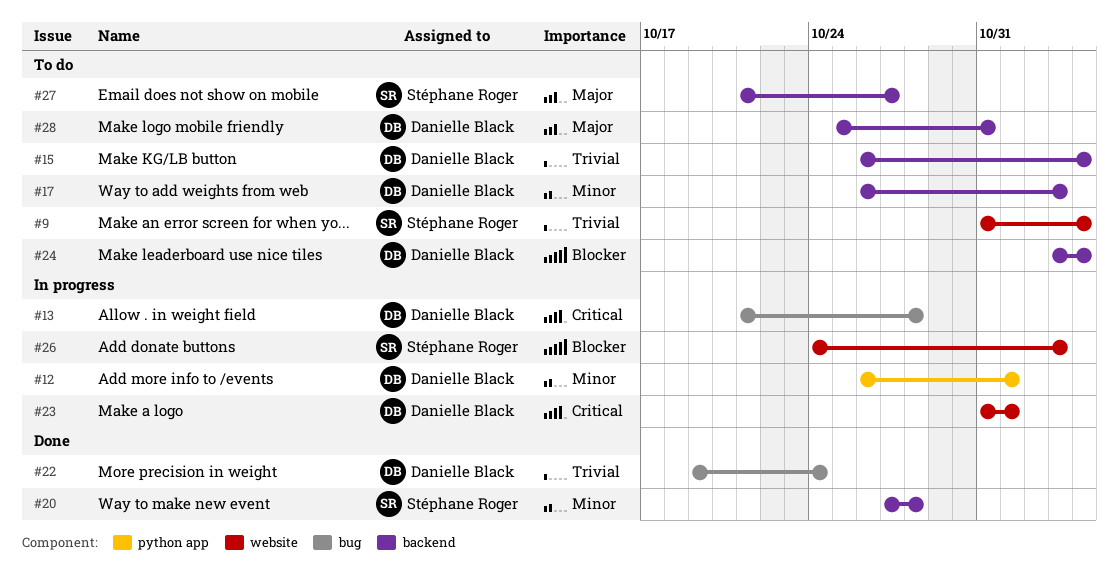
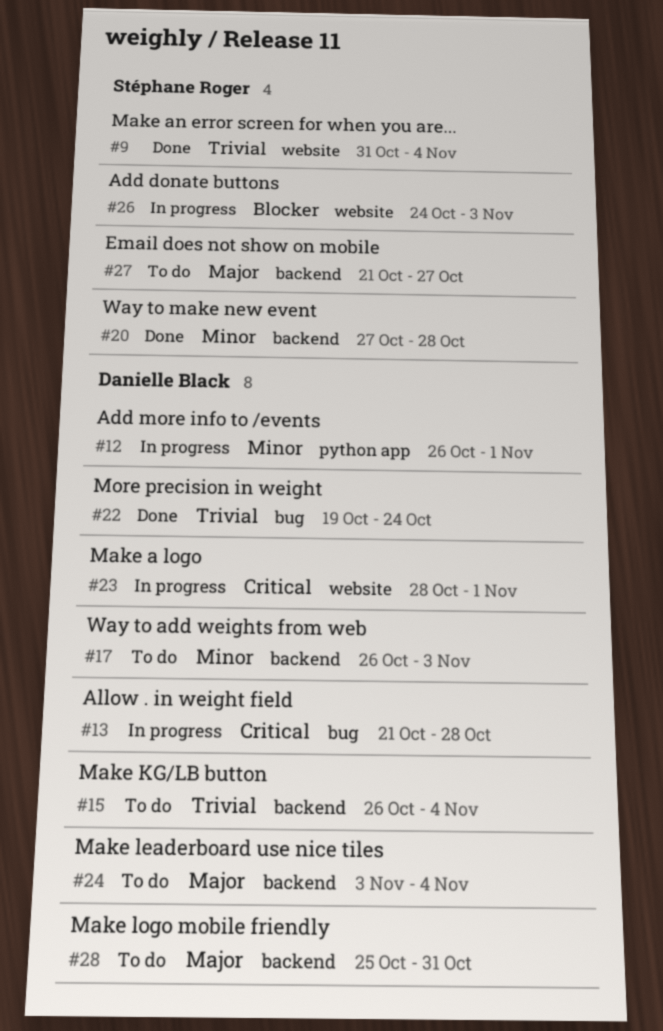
#9, status: To do -> Done
#23, start: Oct 31 -> Oct 28
#24, priority: Blocker -> Major

